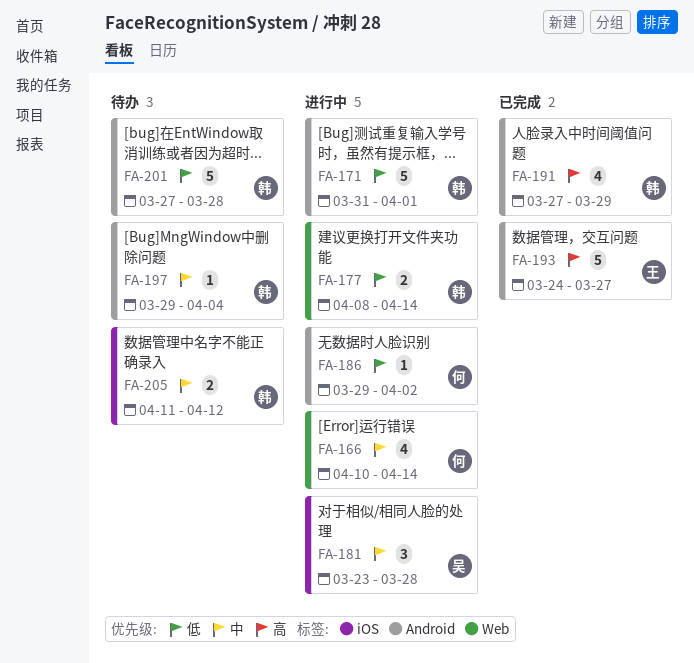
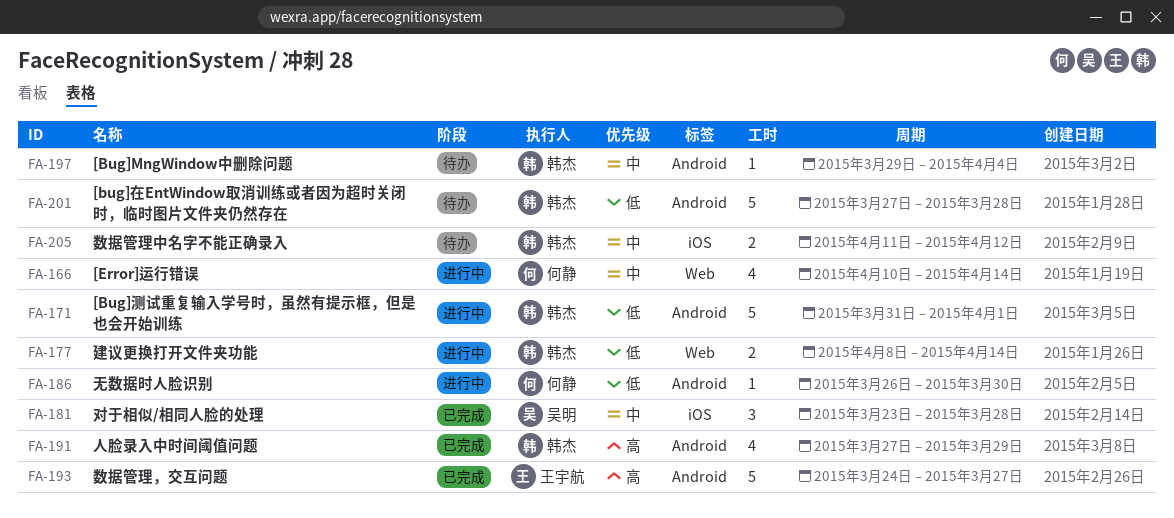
FA-181, status: 进行中 -> 已完成
FA-186, start: Mar 29 -> Mar 26
FA-186, due: Apr 2 -> Mar 30

